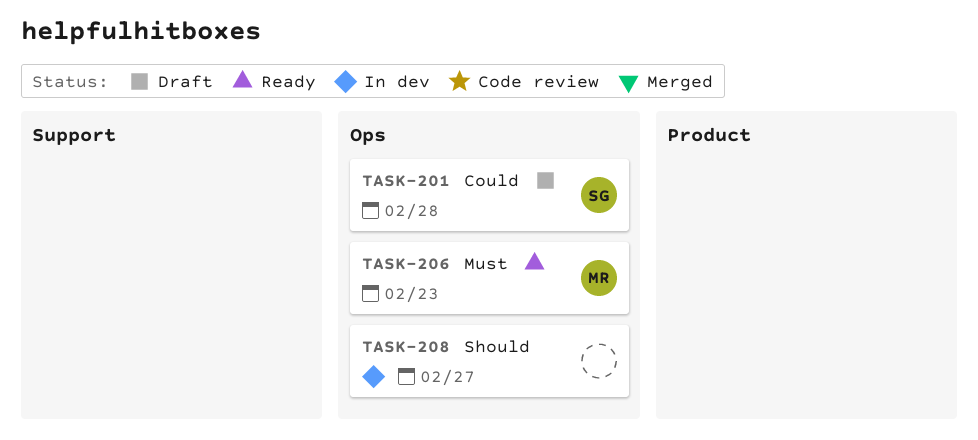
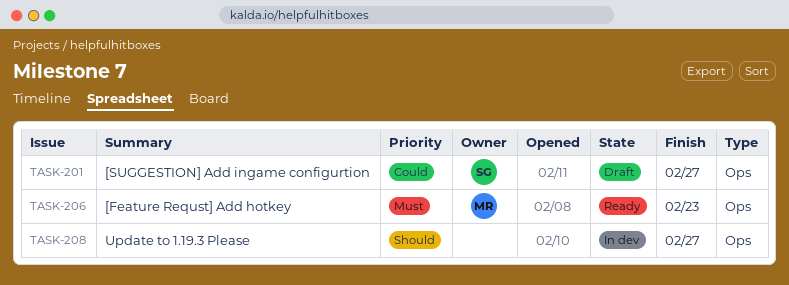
TASK-201, due: Feb 28 -> Feb 27

